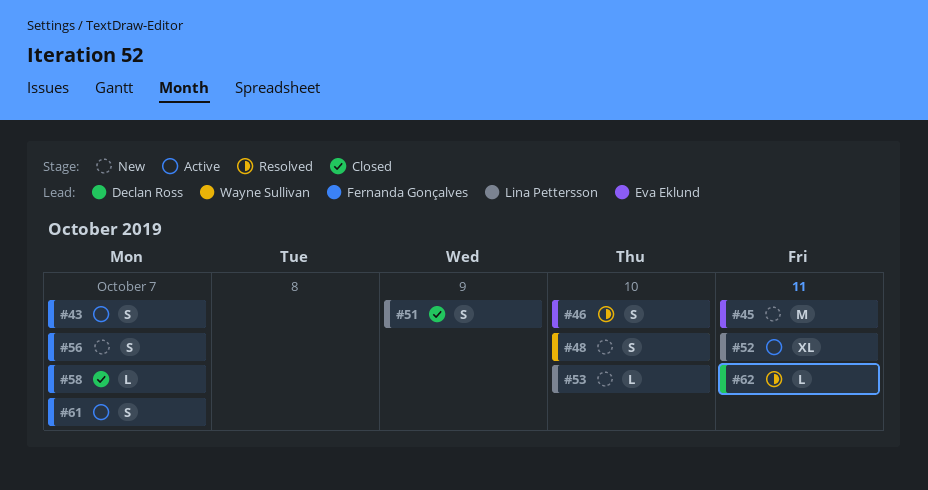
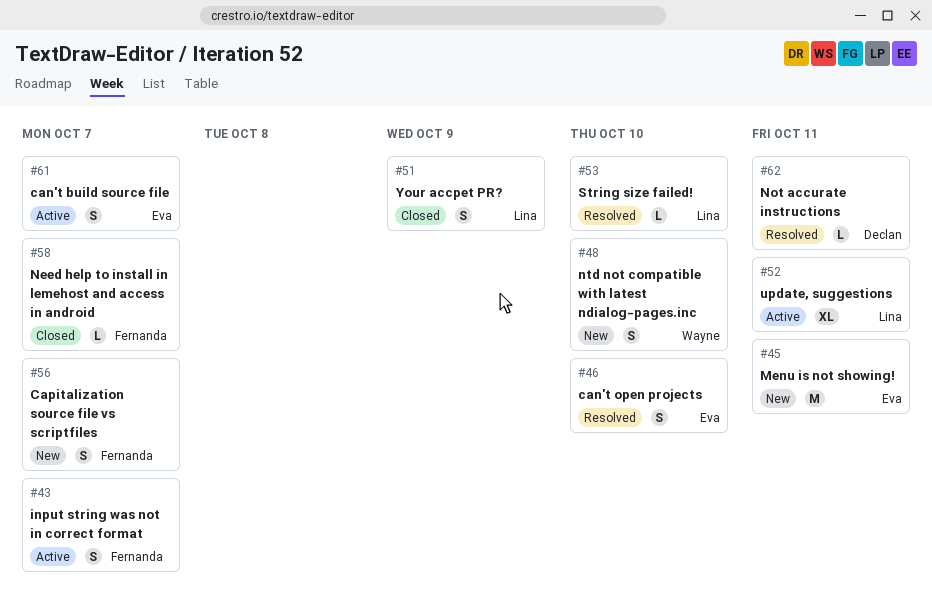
#53, status: New -> Resolved
#61, owner: Fernanda Gonçalves -> Eva Eklund

